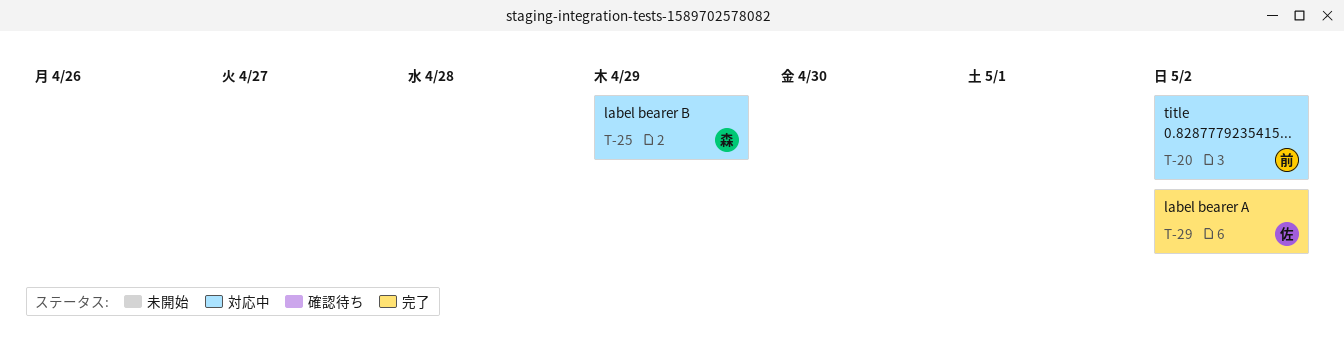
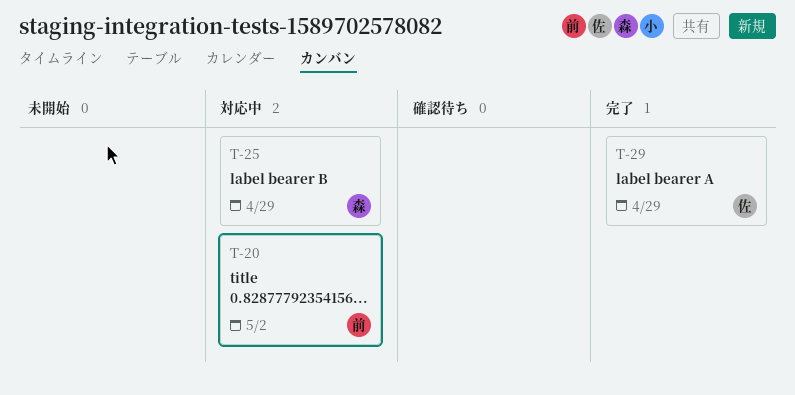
T-29, due: May 2 -> Apr 29

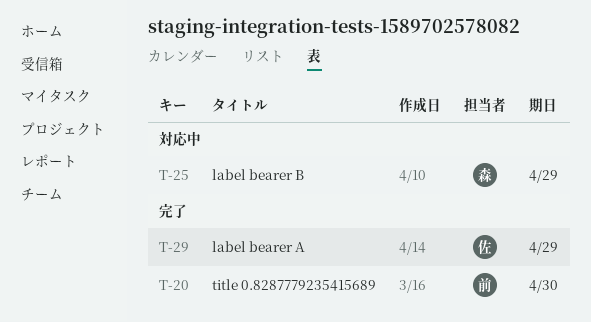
T-20, status: 対応中 -> 完了
T-20, due: May 2 -> Apr 30

